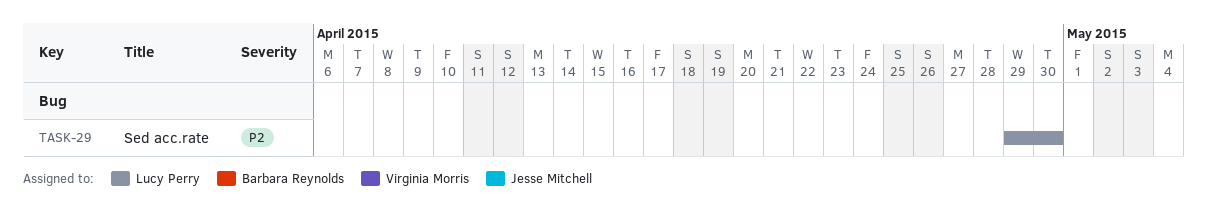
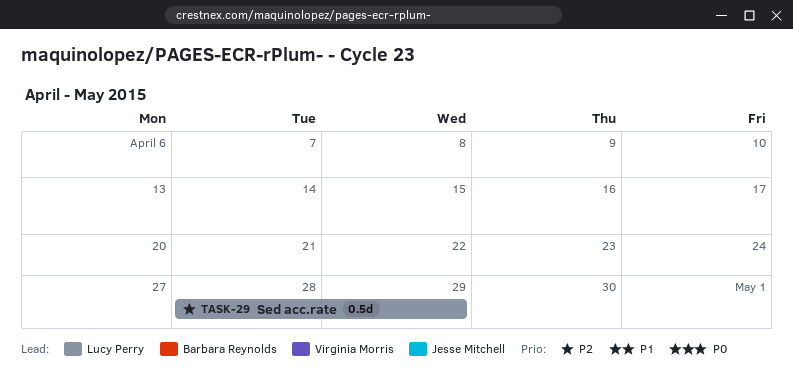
TASK-29, start: Apr 29 -> Apr 28
TASK-29, due: Apr 30 -> Apr 29

